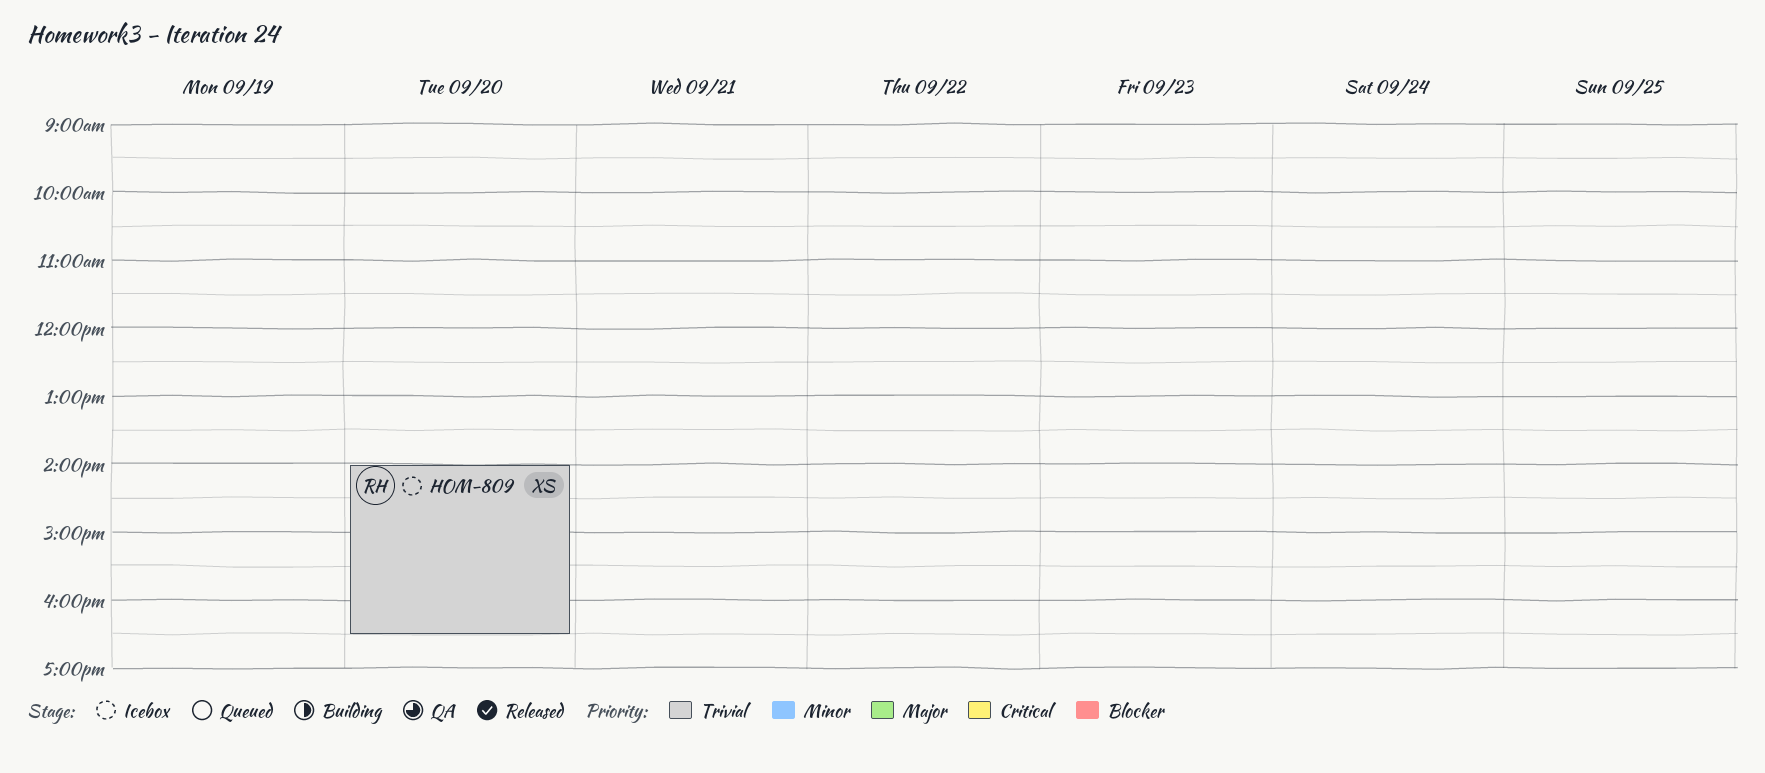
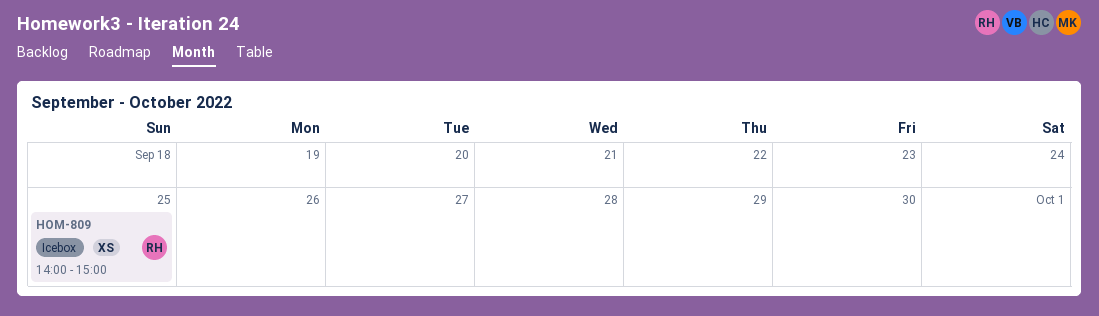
HOM-809, day: Sep 20 -> Sep 25
HOM-809, ends: 16:30 -> 15:00

